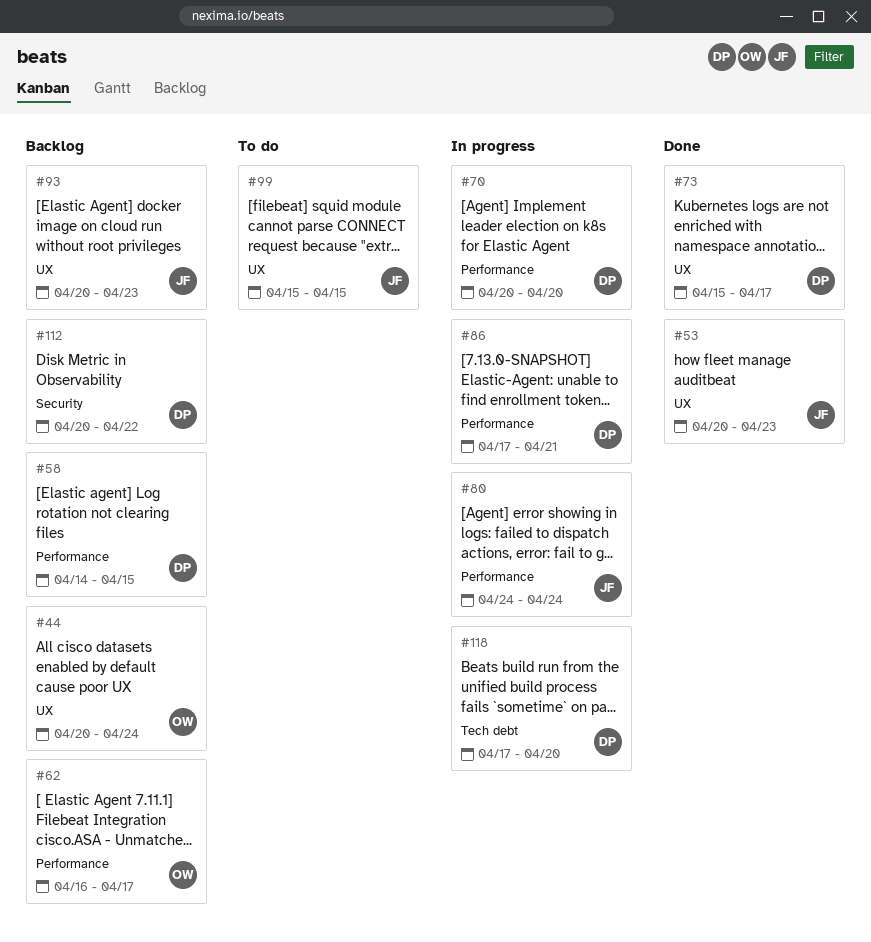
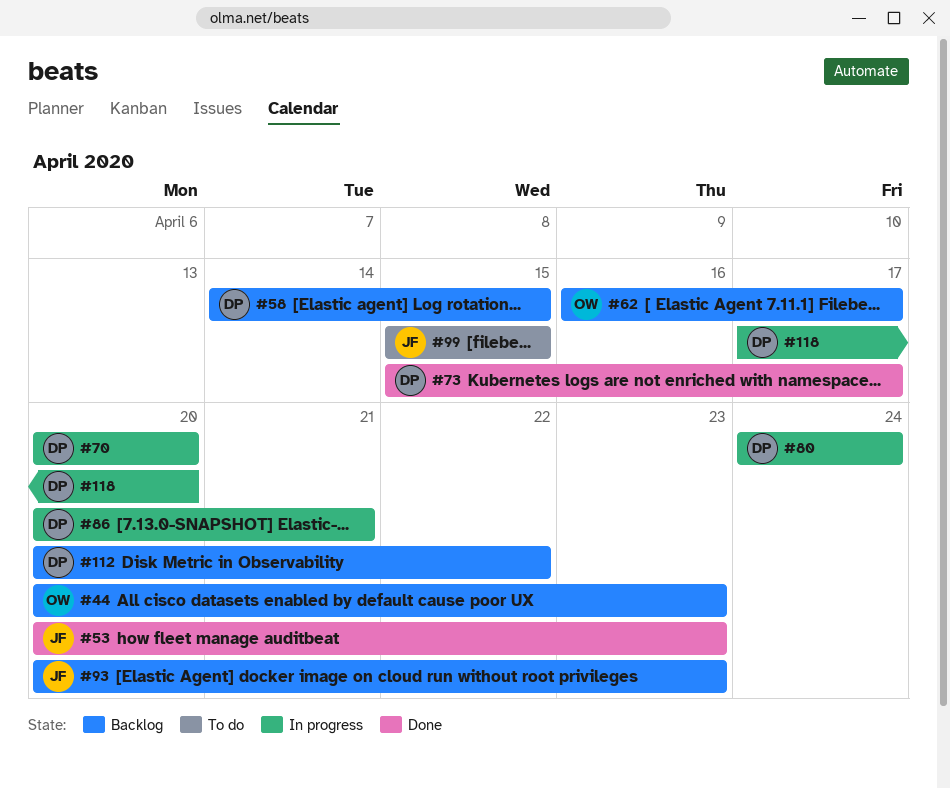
#44, due: Apr 24 -> Apr 23
#80, owner: JF -> DP
#86, start: Apr 17 -> Apr 20

